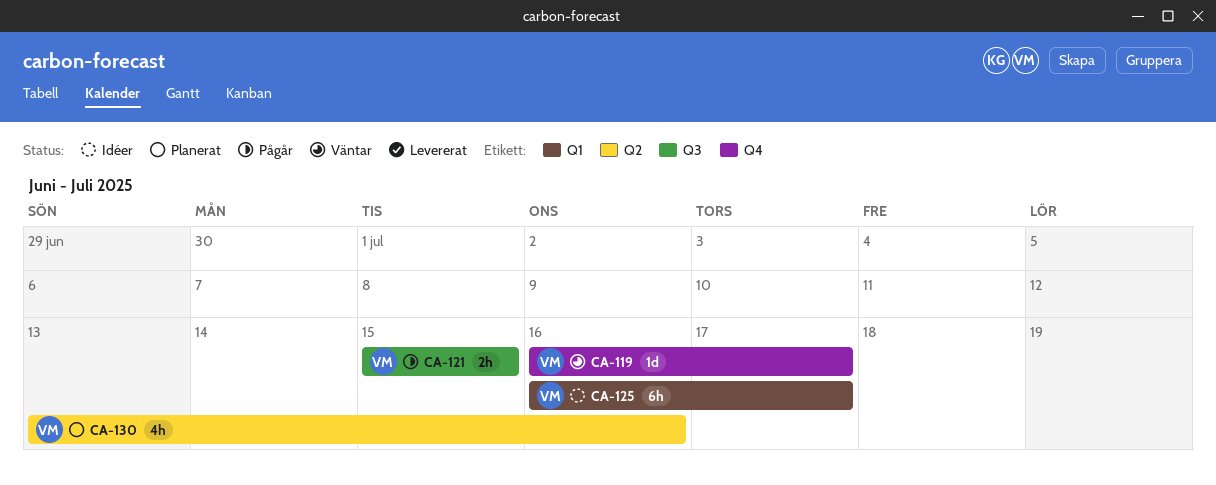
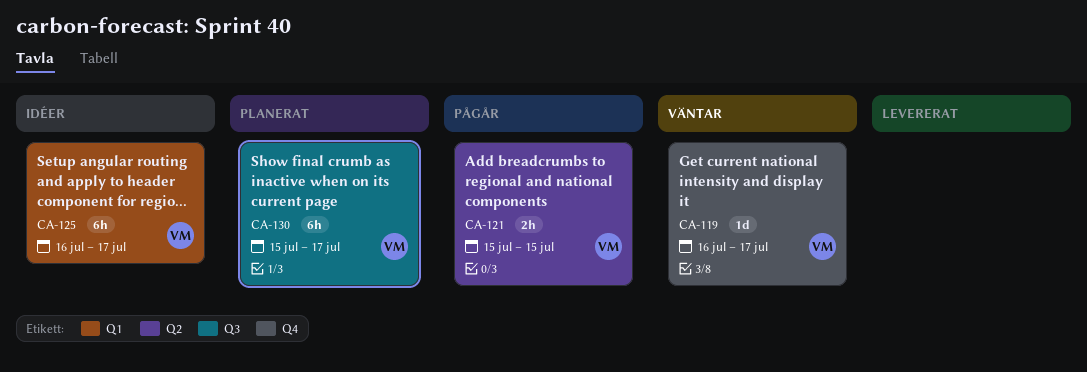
CA-121, label: Q3 -> Q2
CA-130, label: Q2 -> Q3
CA-130, estimate: 4h -> 6h
CA-130, start: Jul 13 -> Jul 15
CA-130, due: Jul 16 -> Jul 17

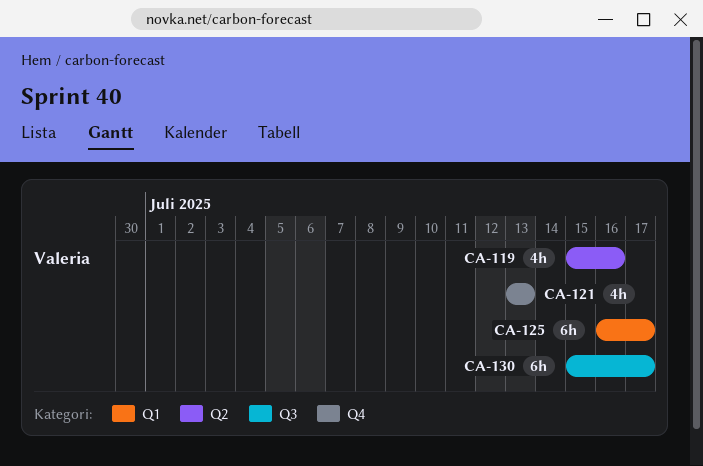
CA-119, label: Q4 -> Q2
CA-119, estimate: 1d -> 4h
CA-119, start: Jul 16 -> Jul 15
CA-119, due: Jul 17 -> Jul 16
CA-121, label: Q2 -> Q4
CA-121, estimate: 2h -> 4h
CA-121, start: Jul 15 -> Jul 13
CA-121, due: Jul 15 -> Jul 13

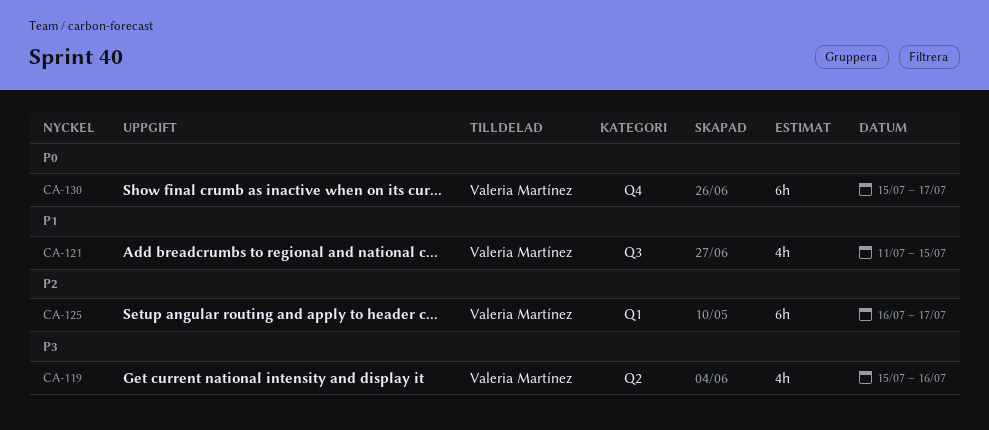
CA-121, label: Q4 -> Q3
CA-121, start: Jul 13 -> Jul 11
CA-121, due: Jul 13 -> Jul 15
CA-130, label: Q3 -> Q4

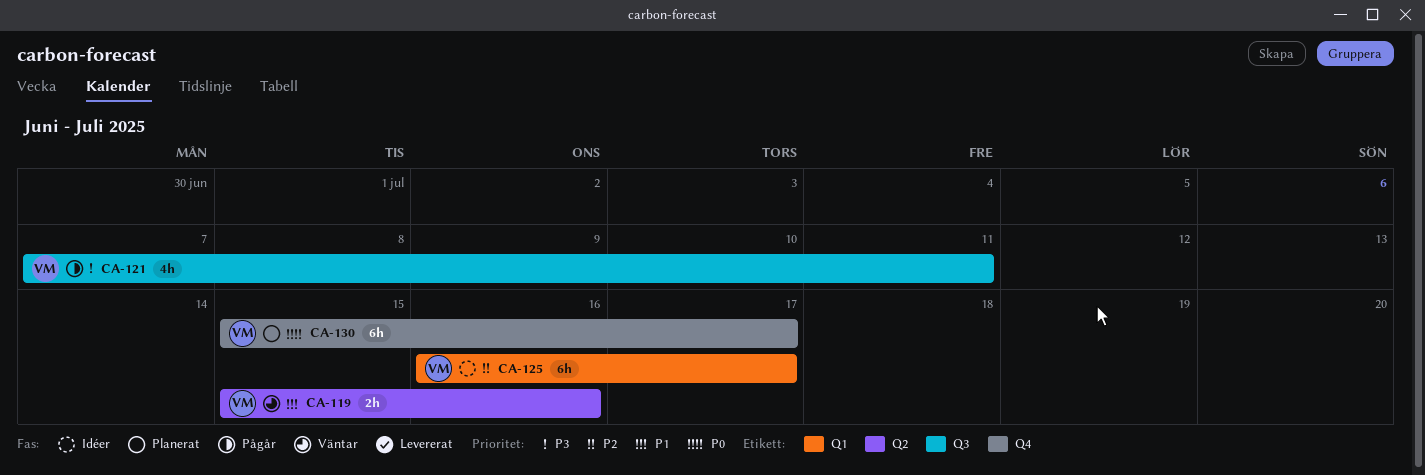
CA-119, priority: P3 -> P1
CA-119, estimate: 4h -> 2h
CA-121, priority: P1 -> P3
CA-121, start: Jul 11 -> Jul 7
CA-121, due: Jul 15 -> Jul 11

